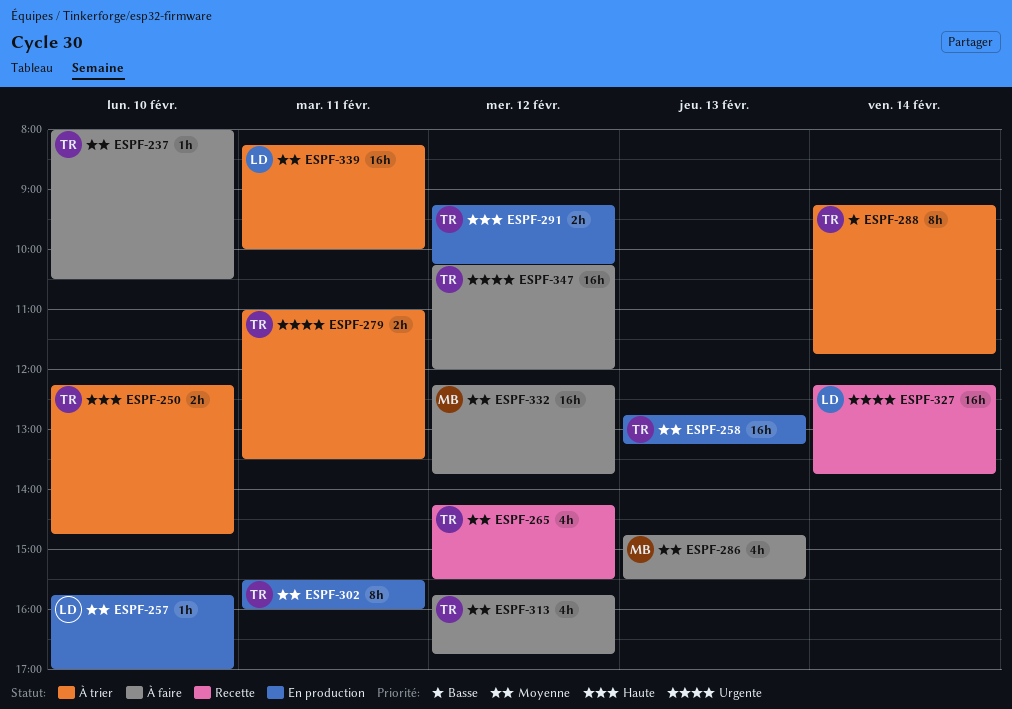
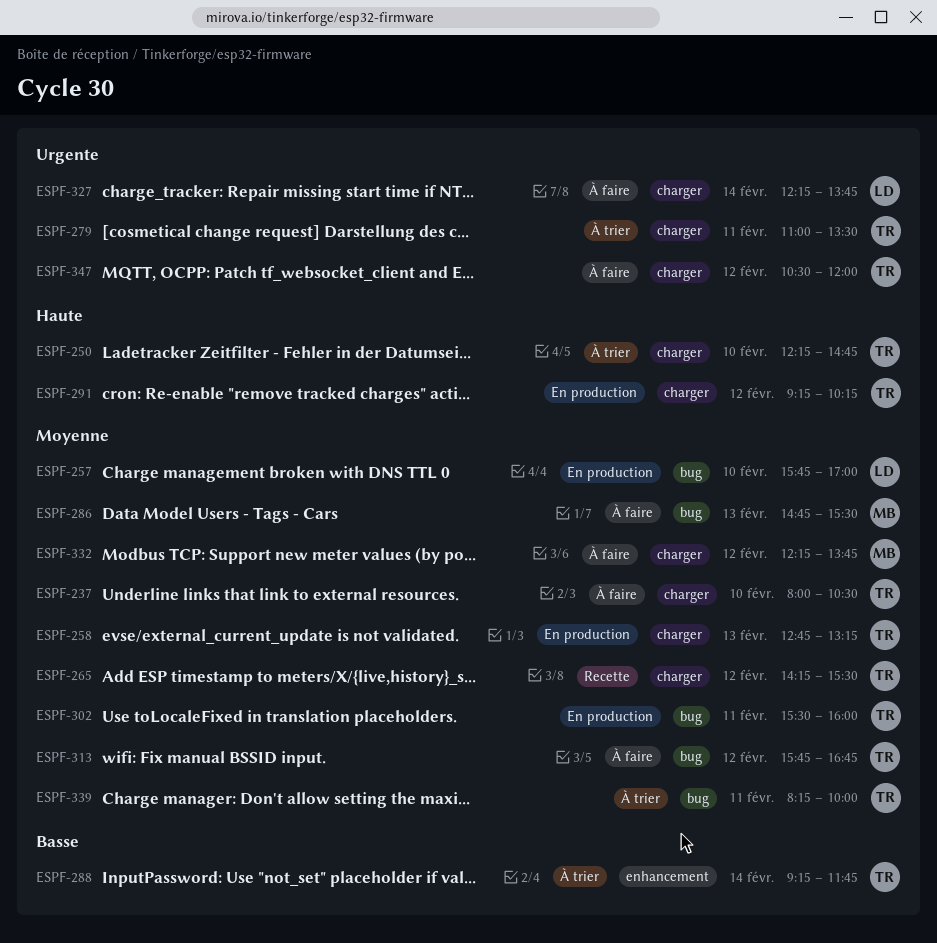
ESPF-327, status: Recette -> À faire
ESPF-339, owner: LD -> TR
ESPF-347, begins: 10:15 -> 10:30

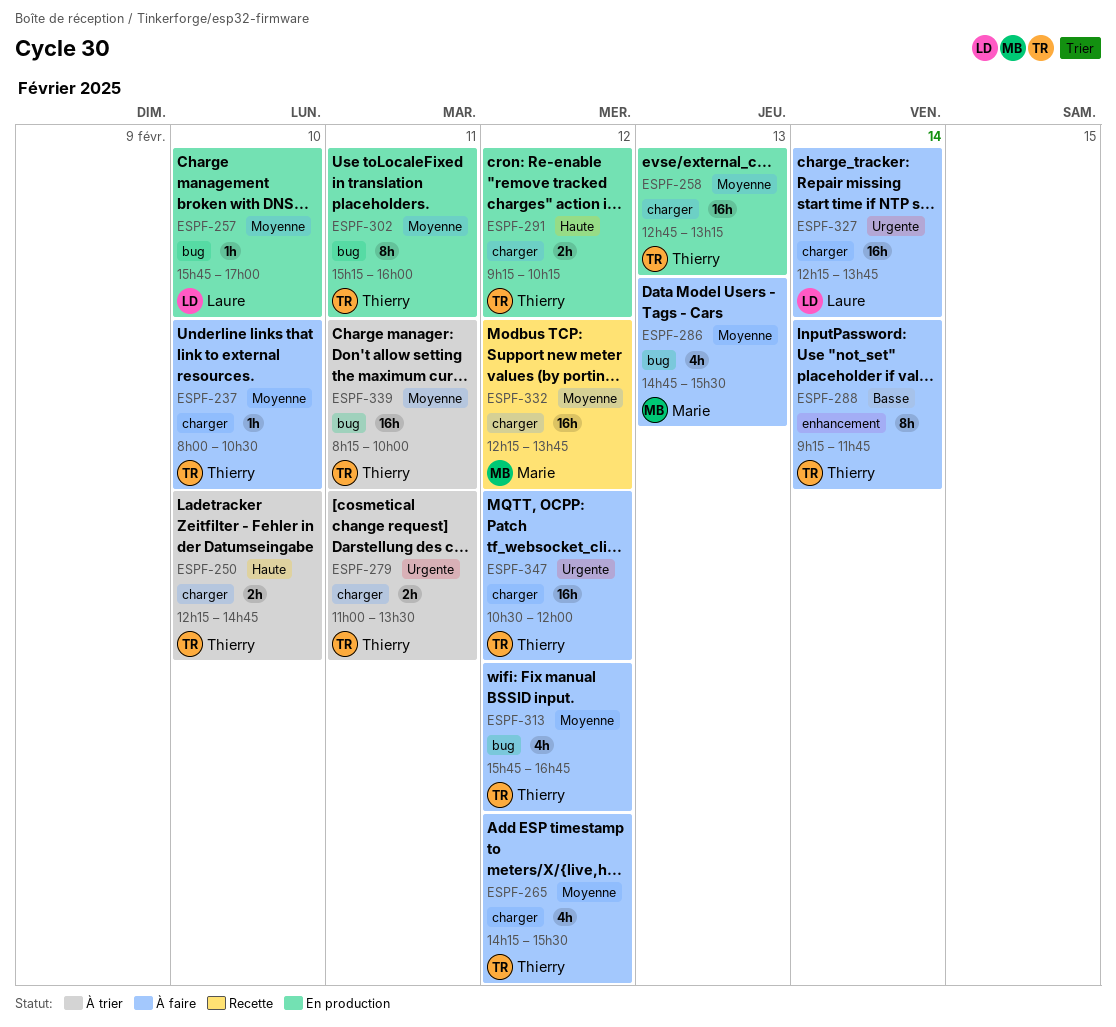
ESPF-265, status: Recette -> À faire
ESPF-288, status: À trier -> À faire
ESPF-302, begins: 15:30 -> 15:15
ESPF-332, status: À faire -> Recette

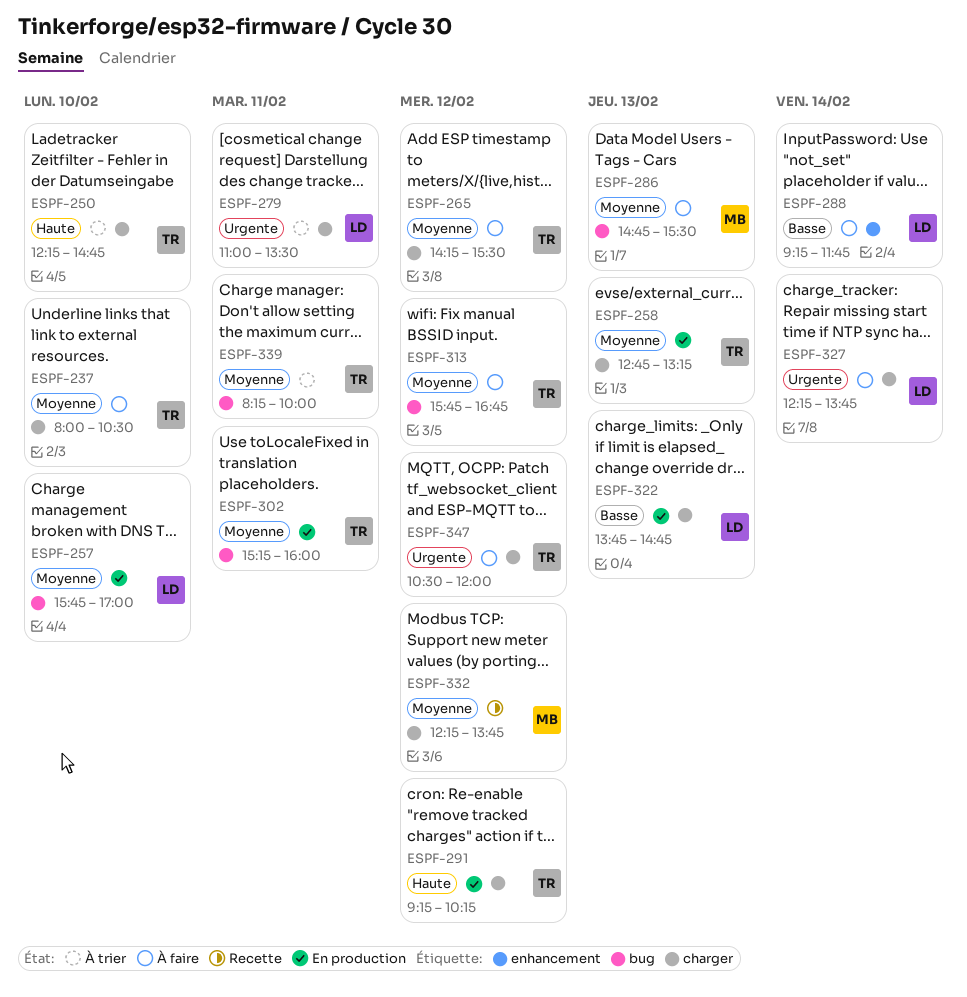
ESPF-279, owner: Thierry -> Laure
ESPF-288, owner: Thierry -> Laure
ESPF-322: none -> present

